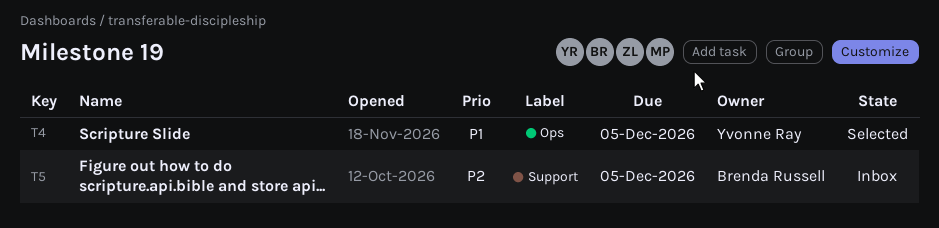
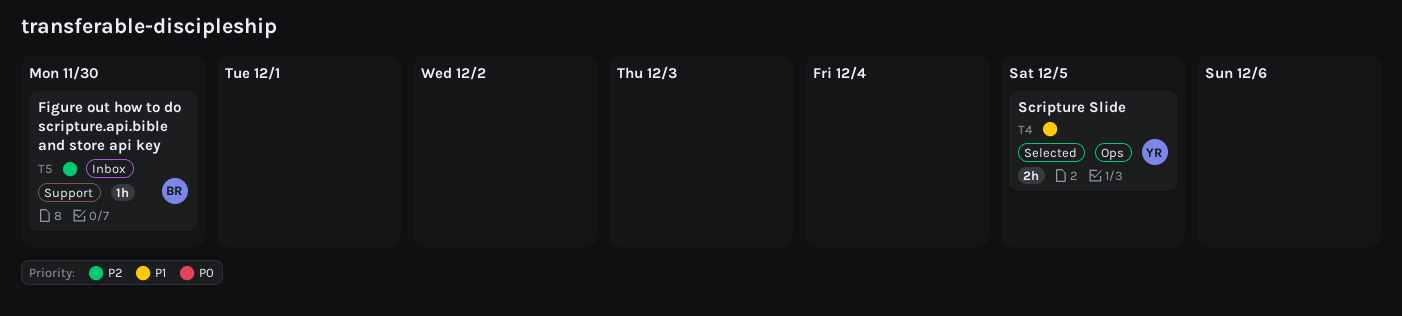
T5, due: Dec 5 -> Nov 30

